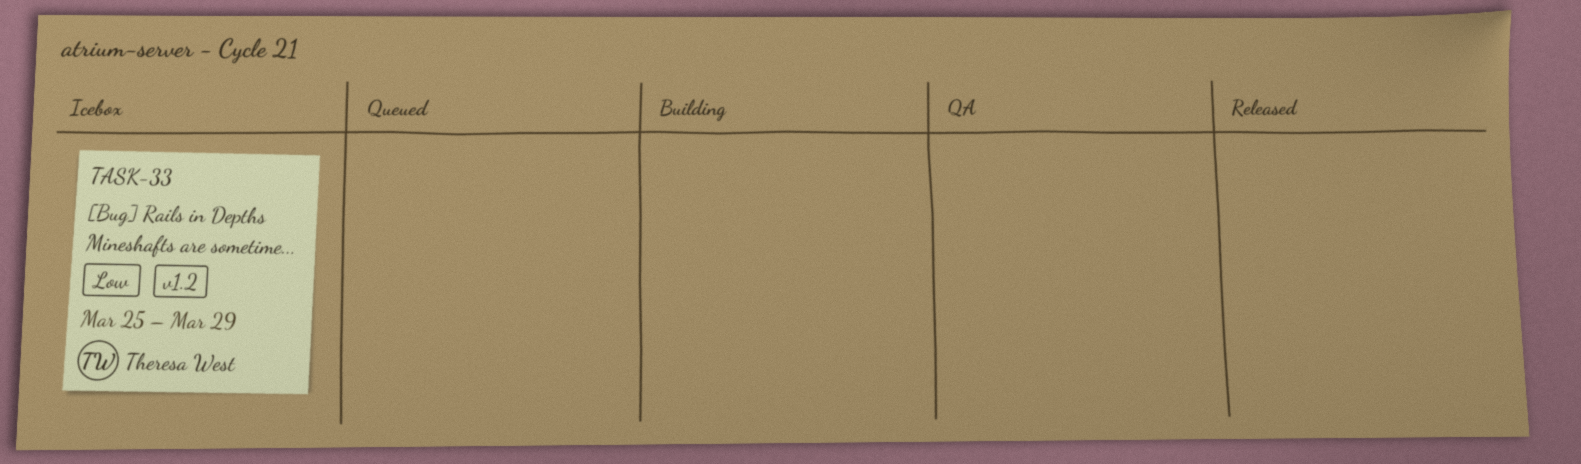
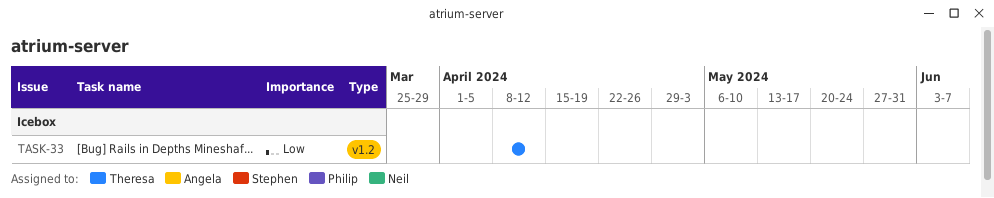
TASK-33, start: Mar 25 -> Apr 8
TASK-33, due: Mar 29 -> Apr 12

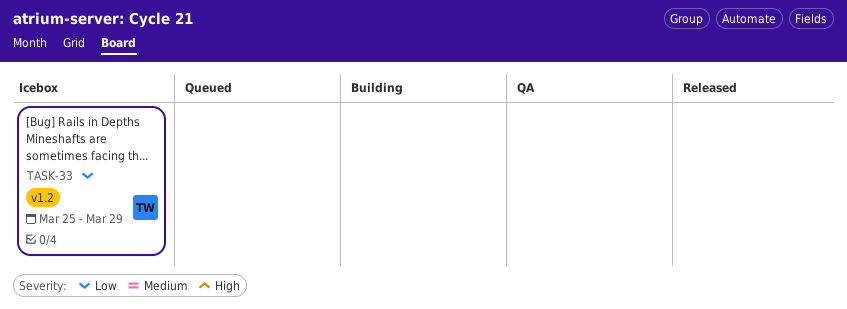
TASK-33, start: Apr 8 -> Mar 25
TASK-33, due: Apr 12 -> Mar 29

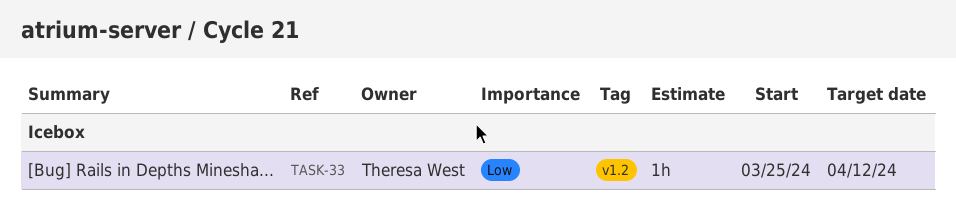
TASK-33, due: Mar 29 -> Apr 12

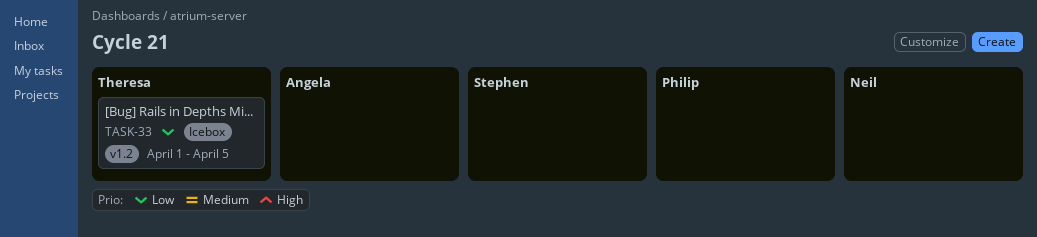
TASK-33, start: Mar 25 -> Apr 1
TASK-33, due: Apr 12 -> Apr 5

